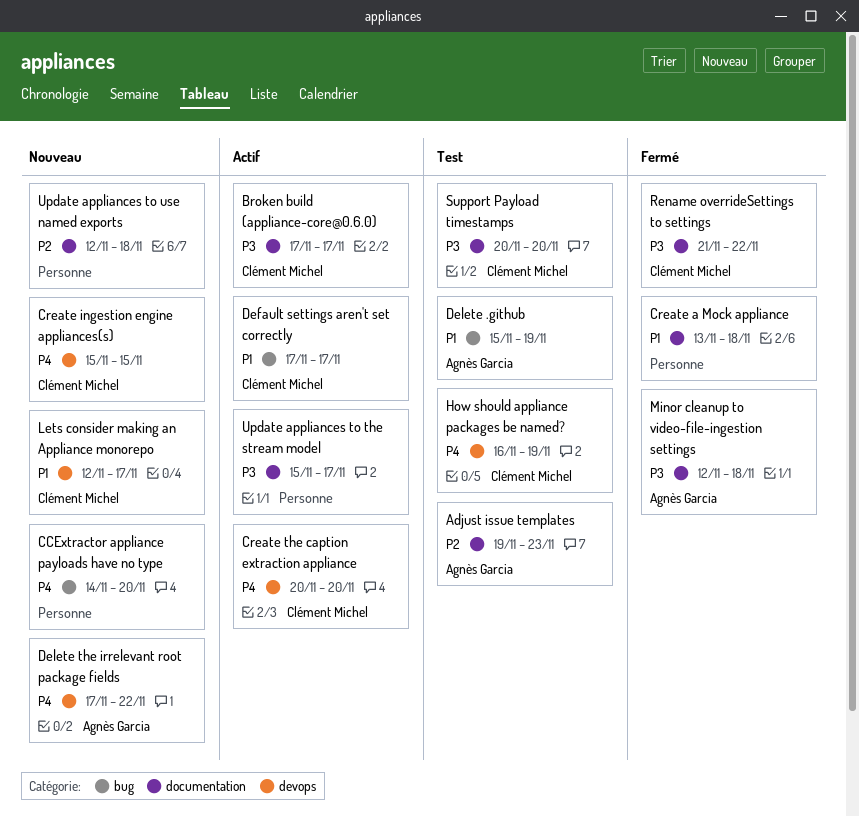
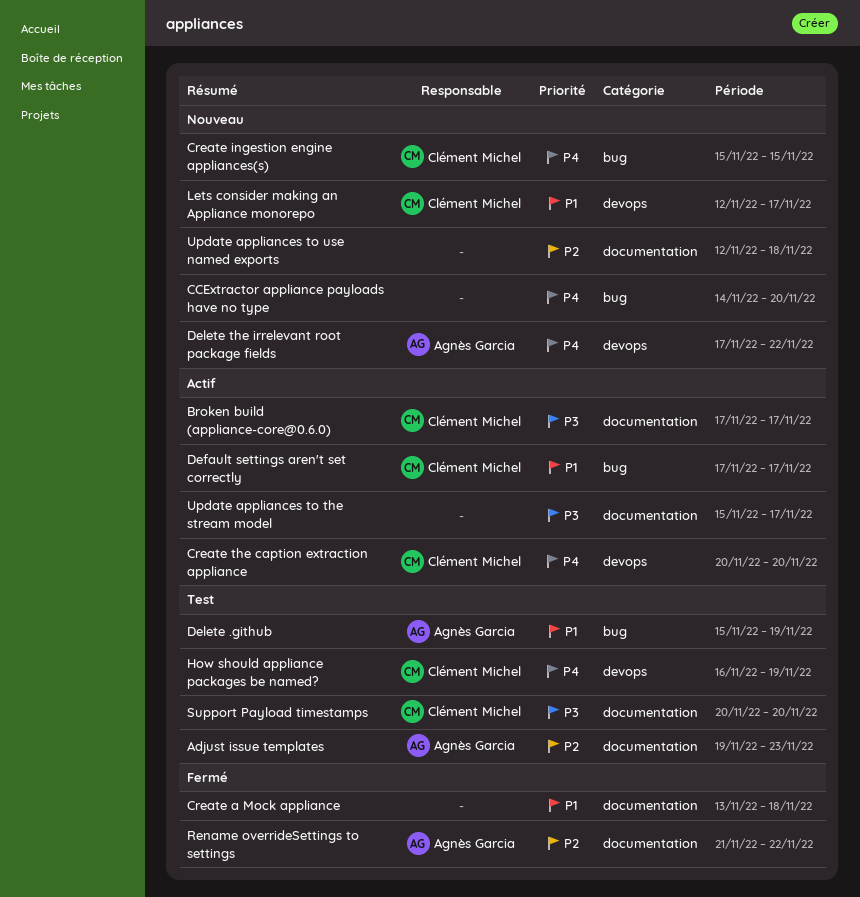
Create ingestion engine appliances(s), label: devops -> bug
Minor cleanup to video-file-ingestion settings: present -> none
Rename overrideSettings to settings, owner: Clément Michel -> Agnès Garcia
Rename overrideSettings to settings, priority: P3 -> P2

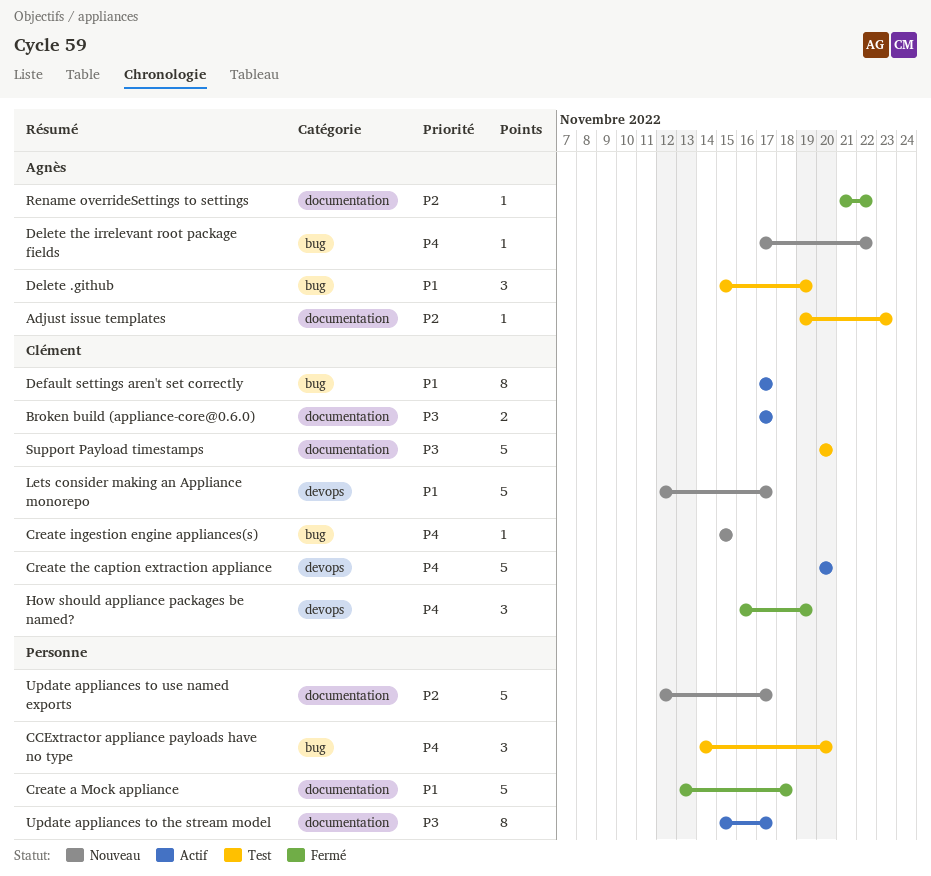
CCExtractor appliance payloads have no type, status: Nouveau -> Test
Delete the irrelevant root package fields, label: devops -> bug
How should appliance packages be named?, status: Test -> Fermé
Update appliances to use named exports, due: Nov 18 -> Nov 17

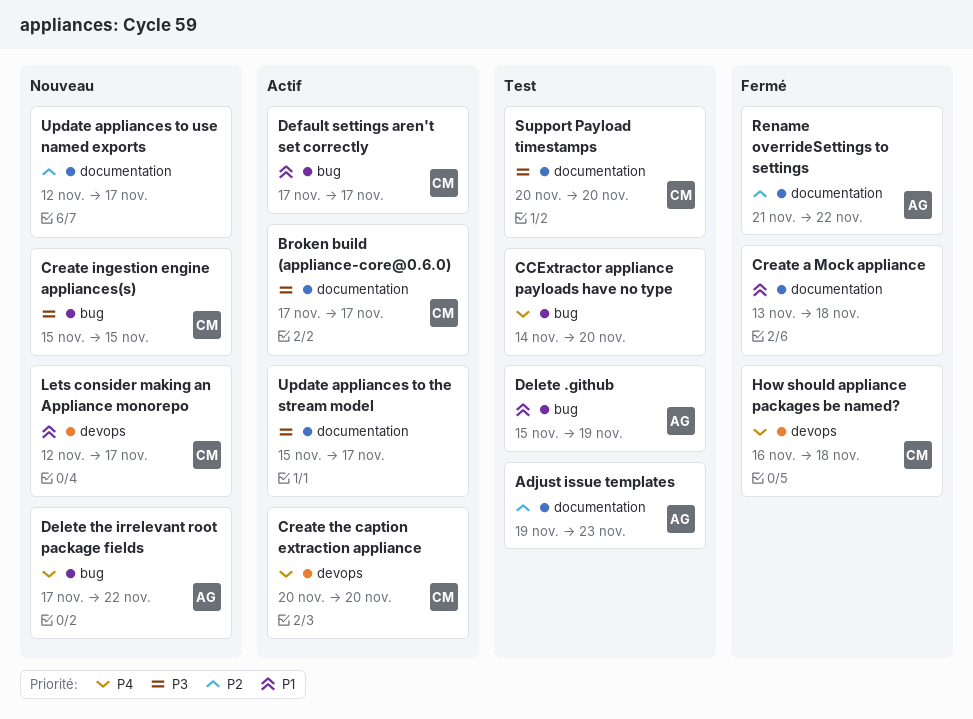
Create ingestion engine appliances(s), priority: P4 -> P3
How should appliance packages be named?, due: Nov 19 -> Nov 18

